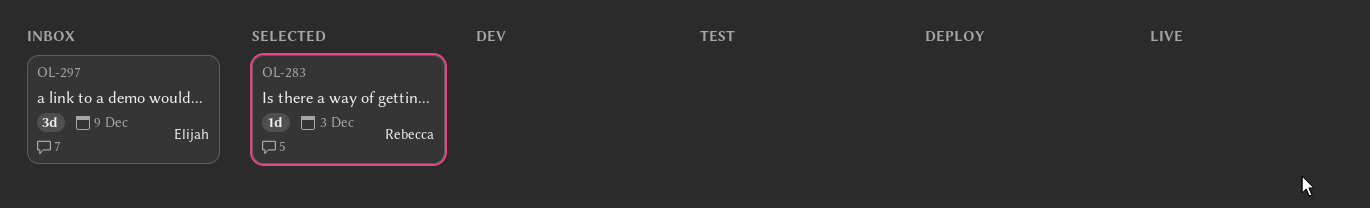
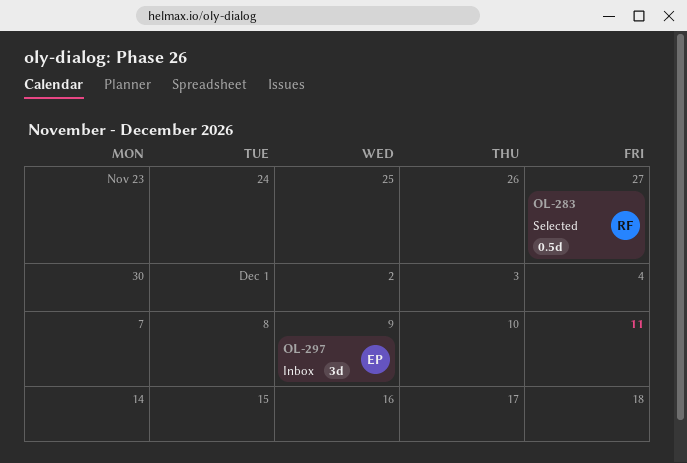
OL-283, estimate: 1d -> 0.5d
OL-283, due: Dec 3 -> Nov 27

